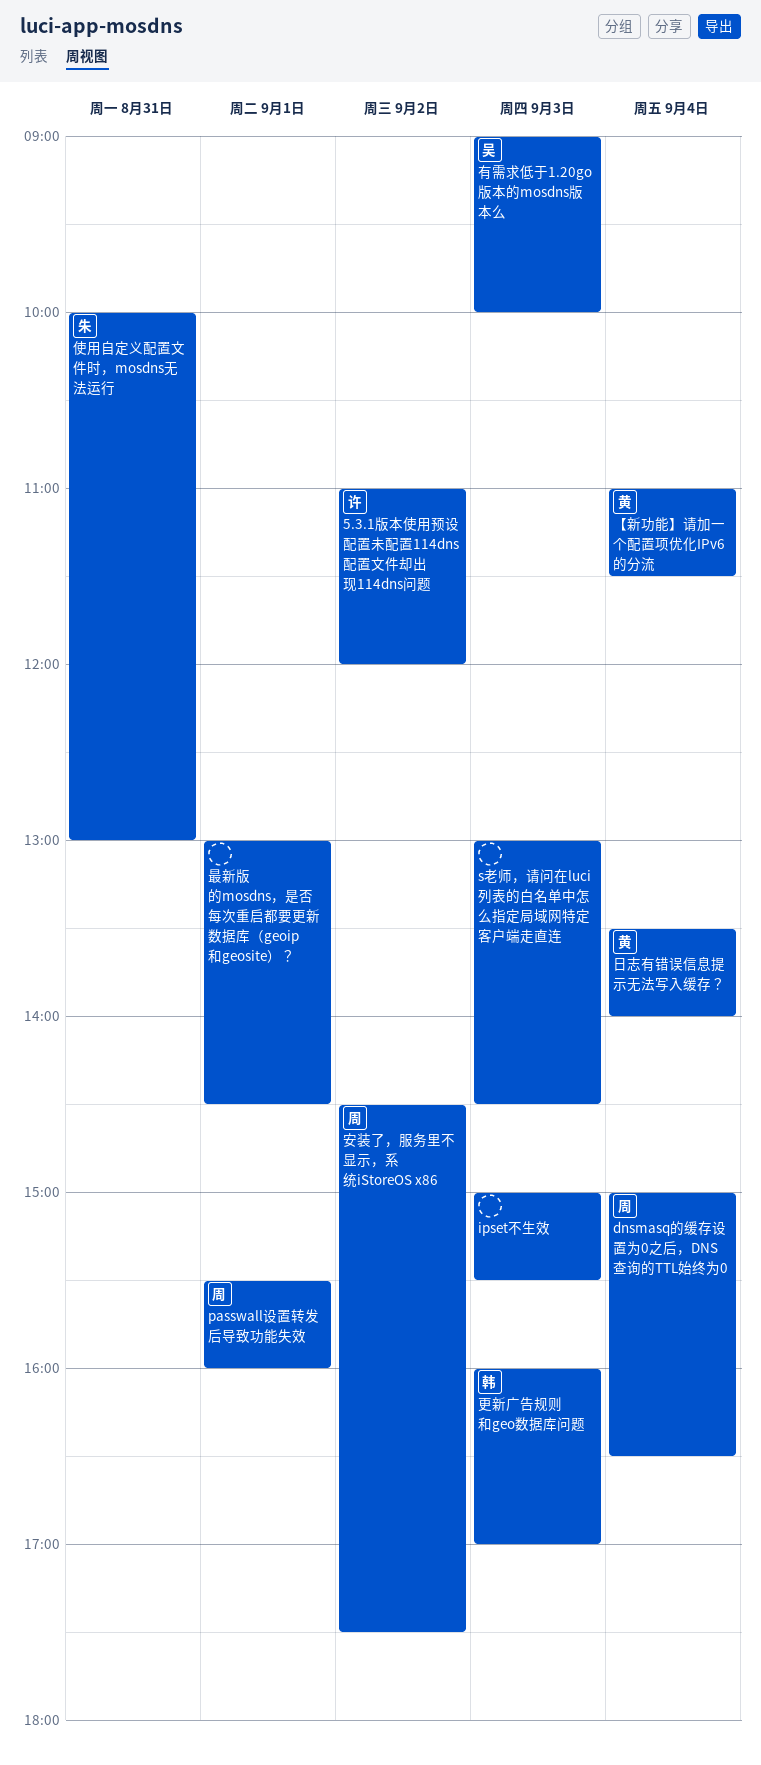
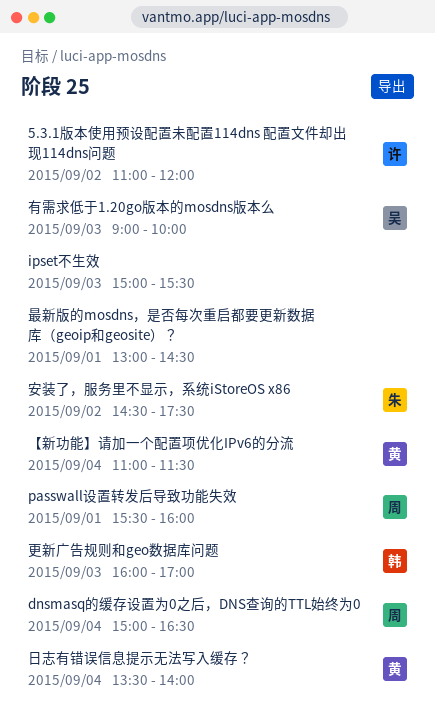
s老师，请问在luci列表的白名单中怎么指定局域网特定客户端走直连: present -> none
使用自定义配置文件时，mosdns无法运行: present -> none
安装了，服务里不显示，系统iStoreOS x86, owner: 周 -> 朱

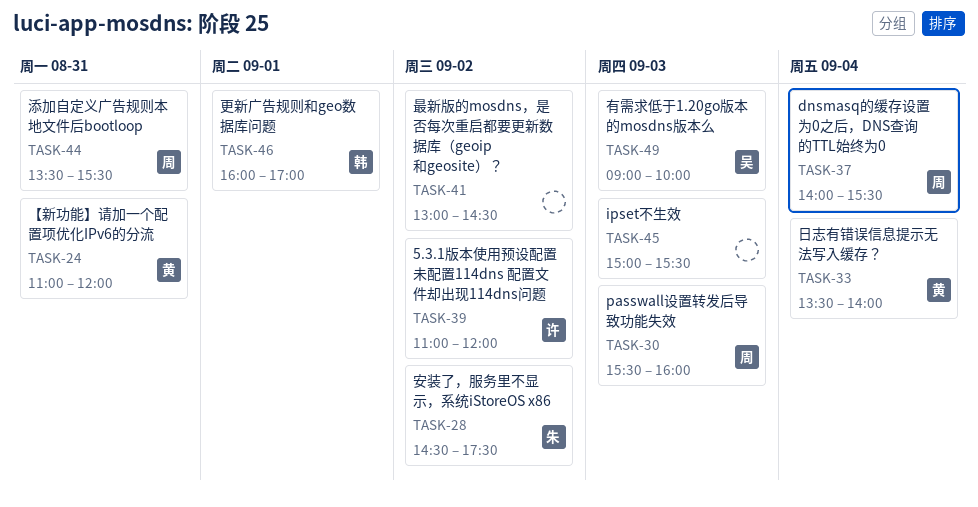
dnsmasq的缓存设置为0之后，DNS查询的TTL始终为0, begins: 15:00 -> 14:00
dnsmasq的缓存设置为0之后，DNS查询的TTL始终为0, ends: 16:30 -> 15:30
passwall设置转发后导致功能失效, day: Sep 1 -> Sep 3
【新功能】请加一个配置项优化IPv6的分流, day: Sep 4 -> Aug 31
【新功能】请加一个配置项优化IPv6的分流, ends: 11:30 -> 12:00
更新广告规则和geo数据库问题, day: Sep 3 -> Sep 1
最新版的mosdns，是否每次重启都要更新数据库（geoip和geosite）？, day: Sep 1 -> Sep 2
添加自定义广告规则本地文件后bootloop: none -> present

